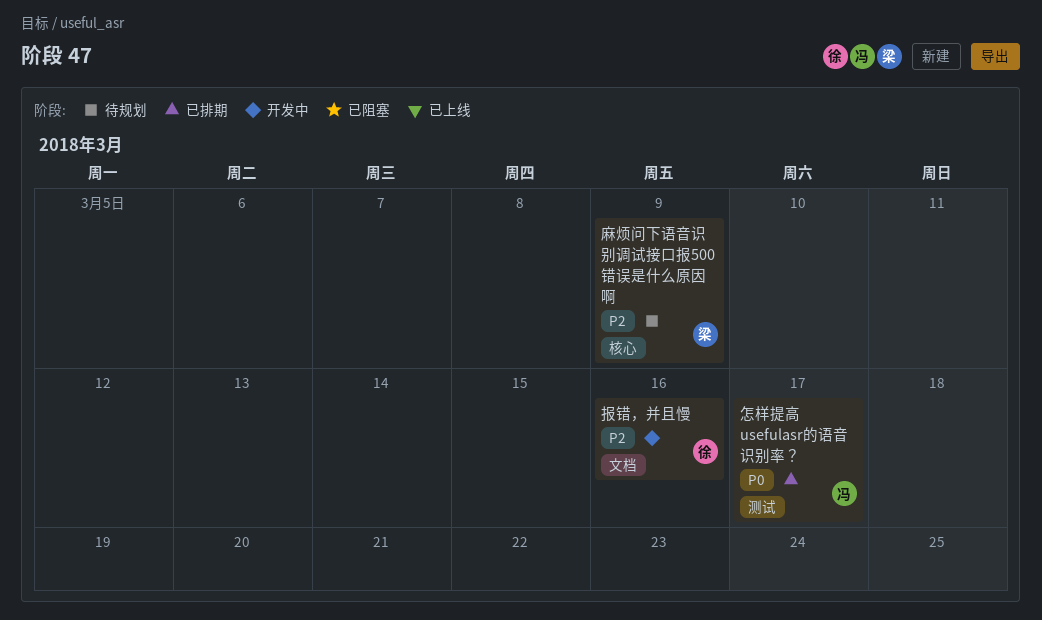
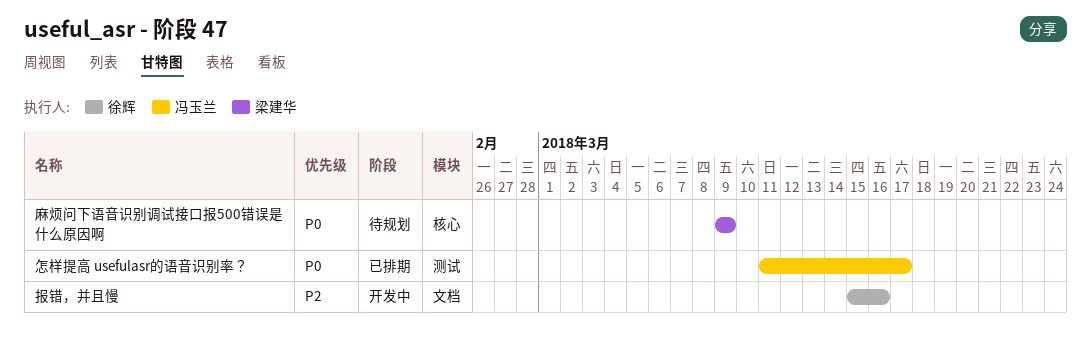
麻烦问下语音识别调试接口报500错误是什么原因啊, priority: P2 -> P0

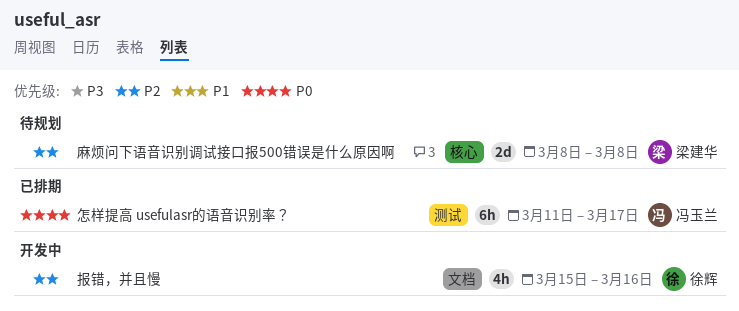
麻烦问下语音识别调试接口报500错误是什么原因啊, priority: P0 -> P2
麻烦问下语音识别调试接口报500错误是什么原因啊, start: Mar 9 -> Mar 8
麻烦问下语音识别调试接口报500错误是什么原因啊, due: Mar 9 -> Mar 8

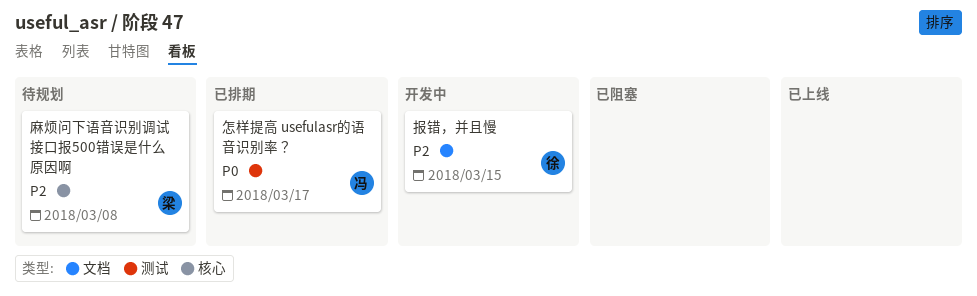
报错，并且慢, due: Mar 16 -> Mar 15

